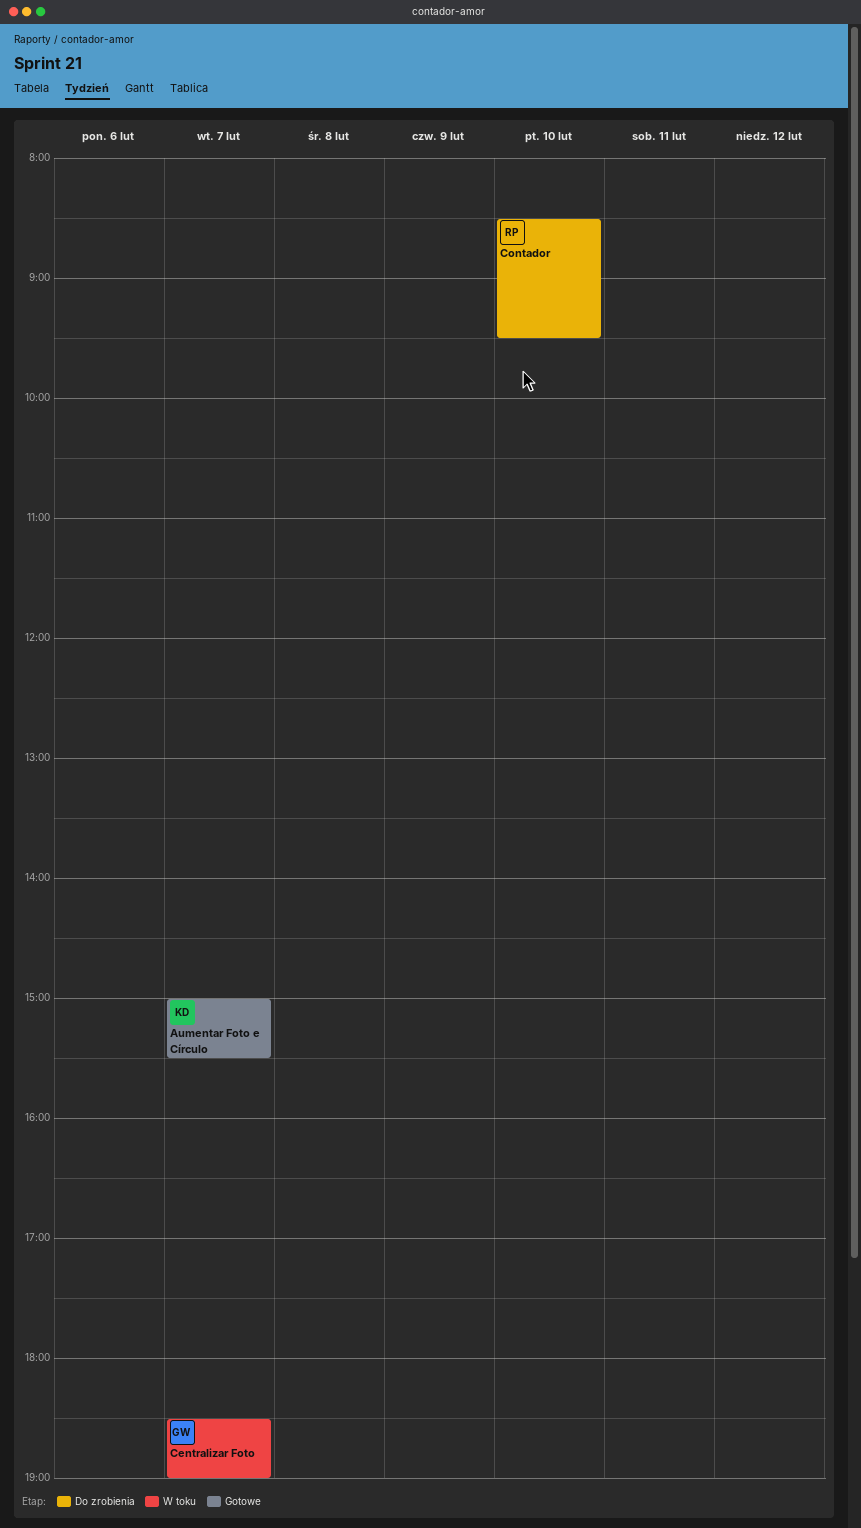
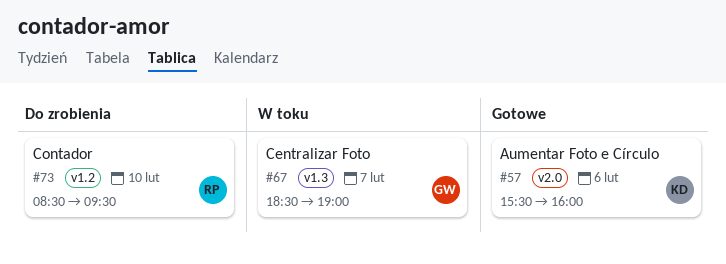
Aumentar Foto e Círculo, day: Feb 7 -> Feb 6
Aumentar Foto e Círculo, begins: 15:00 -> 15:30
Aumentar Foto e Círculo, ends: 15:30 -> 16:00

